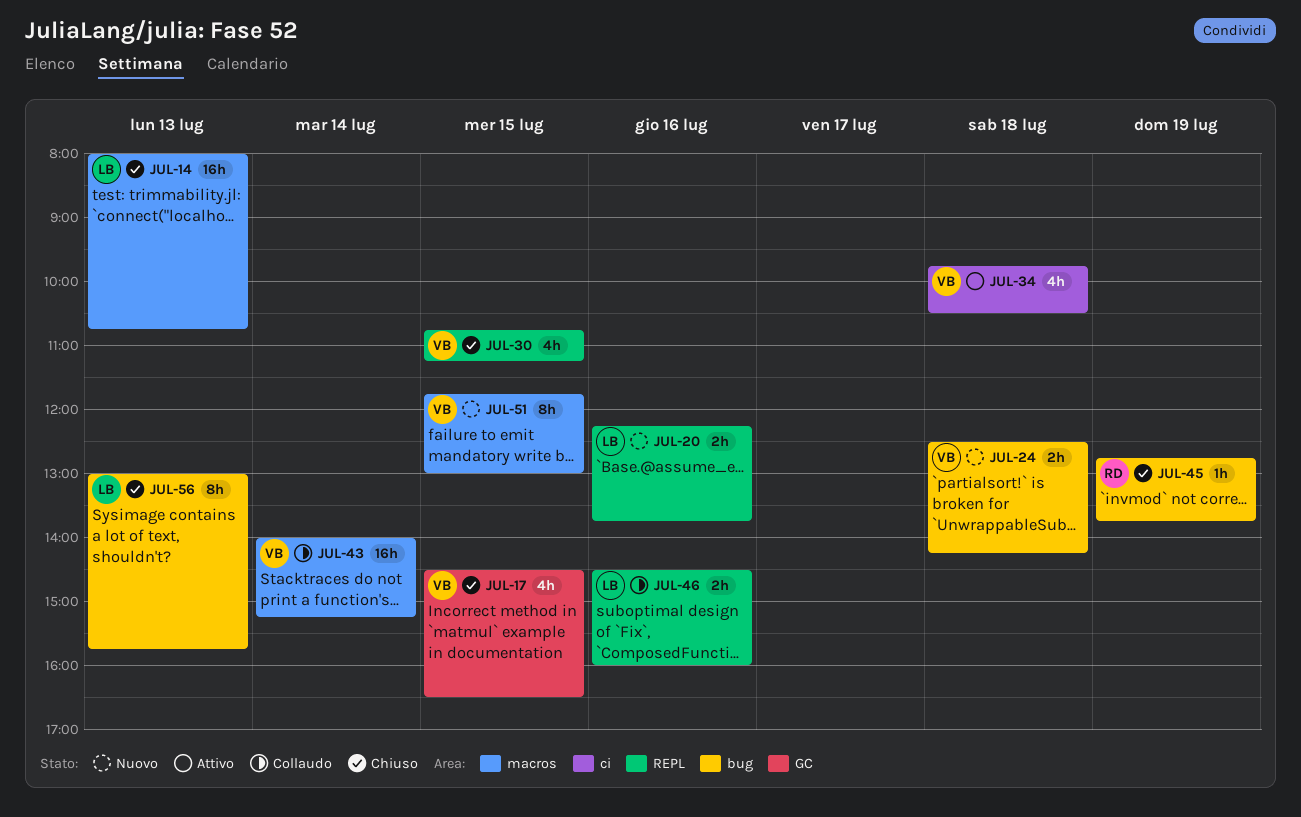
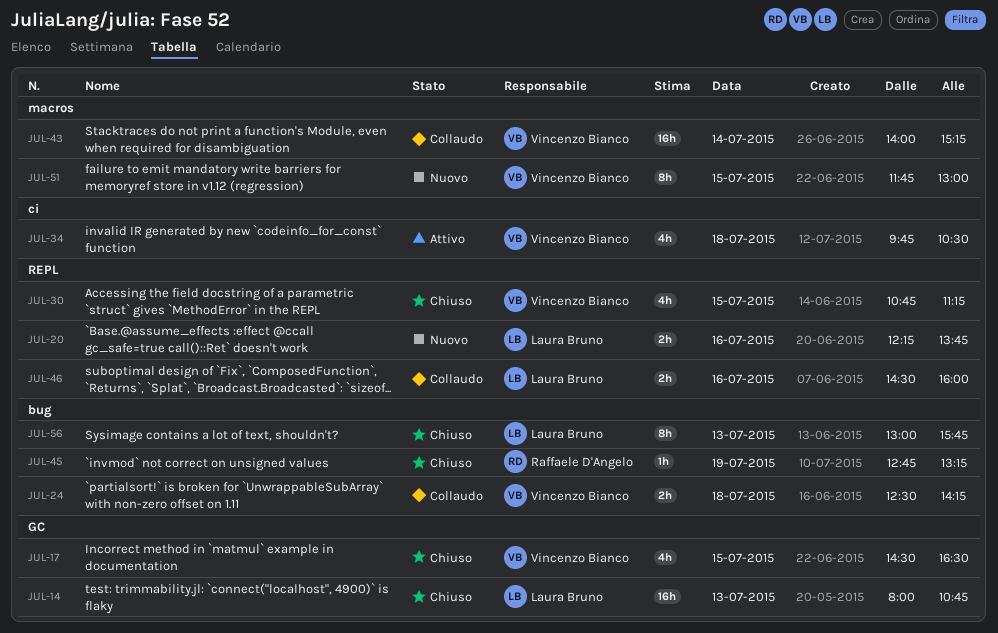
JUL-14, label: macros -> GC
JUL-24, status: Nuovo -> Collaudo
JUL-45, ends: 13:45 -> 13:15

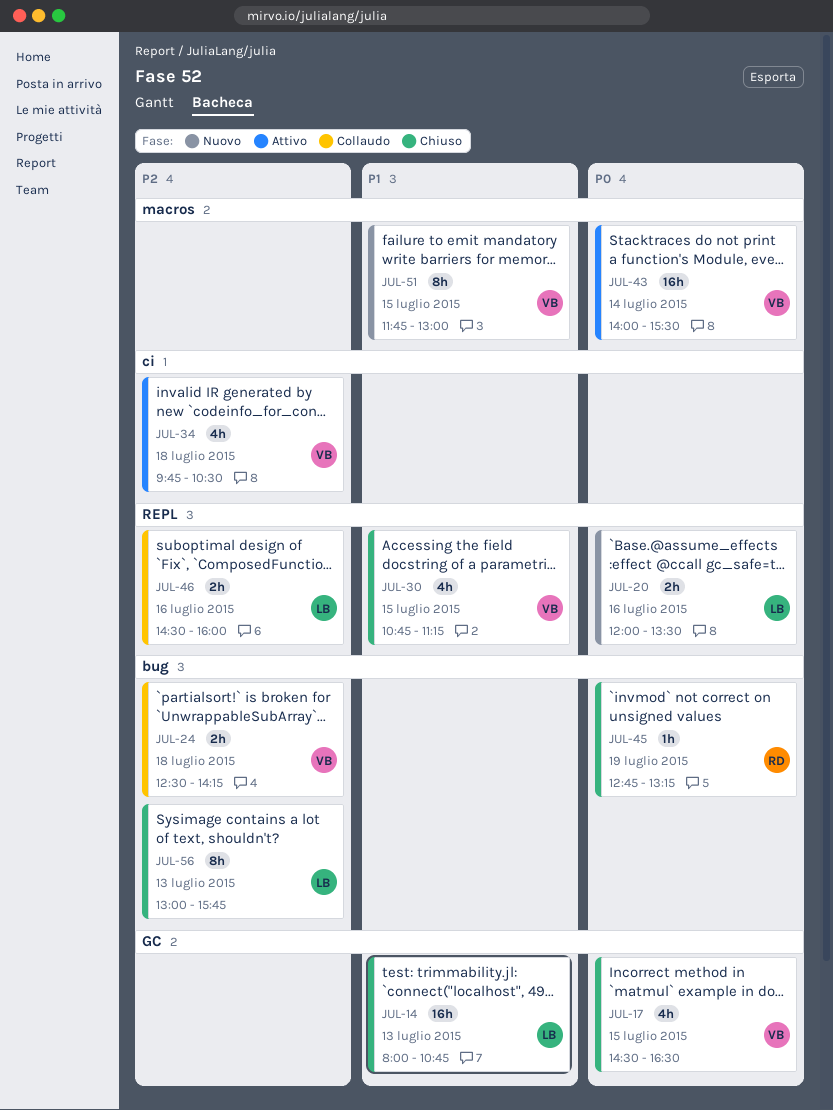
JUL-20, begins: 12:15 -> 12:00
JUL-20, ends: 13:45 -> 13:30
JUL-43, status: Collaudo -> Attivo
JUL-43, ends: 15:15 -> 15:30

